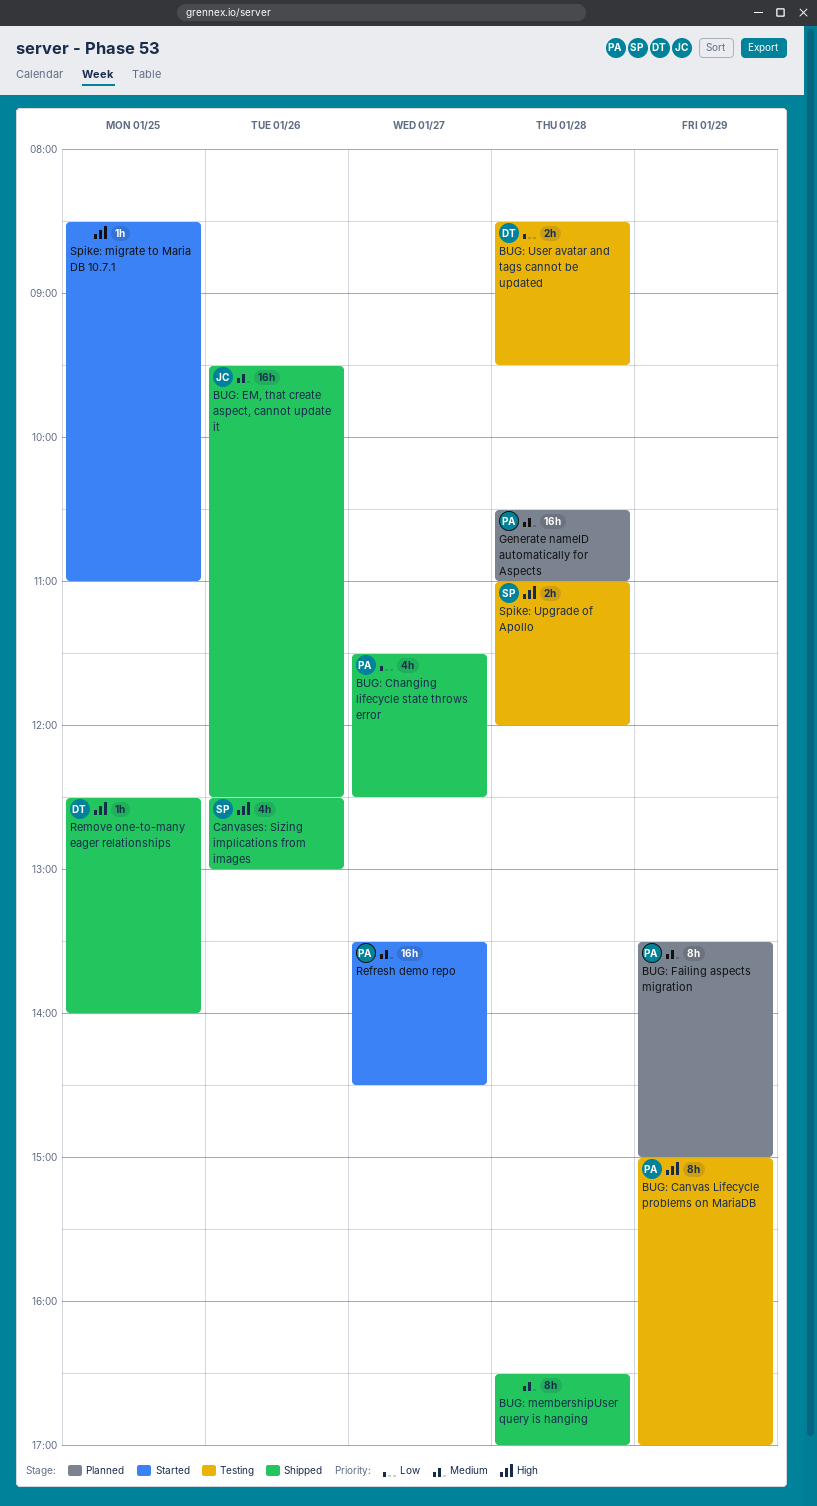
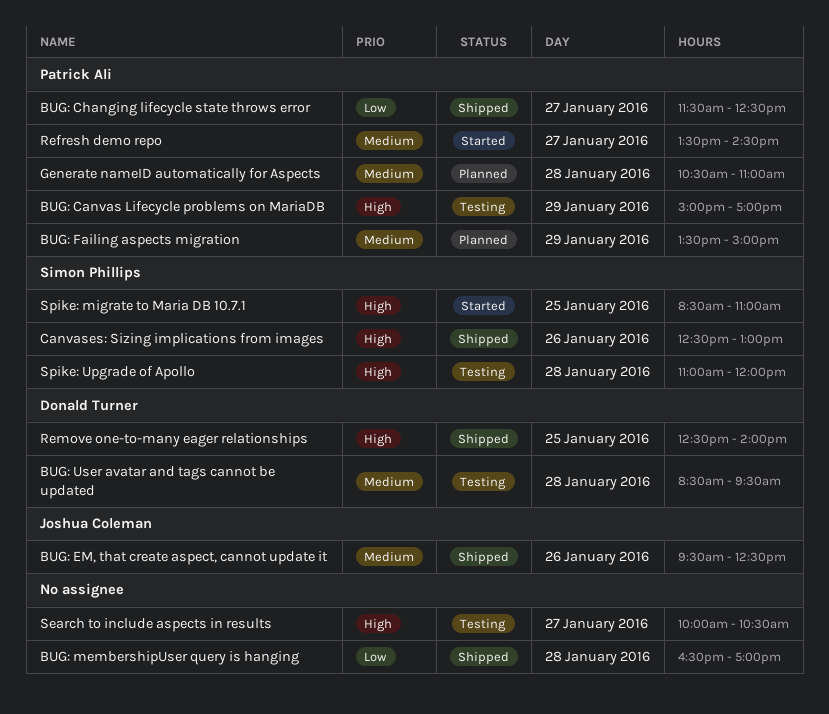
BUG: membershipUser query is hanging, priority: Medium -> Low
BUG: User avatar and tags cannot be updated, priority: Low -> Medium
Search to include aspects in results: none -> present
Spike: migrate to Maria DB 10.7.1, owner: none -> Simon Phillips

